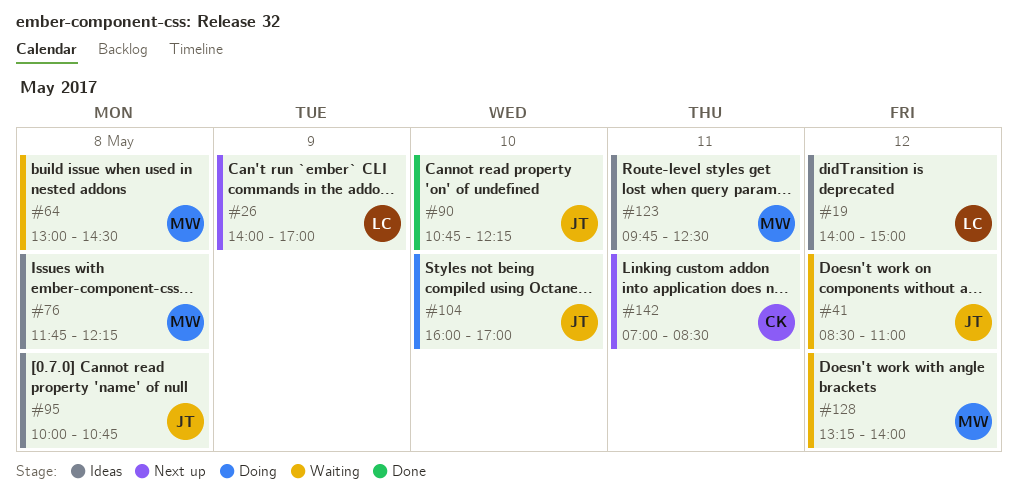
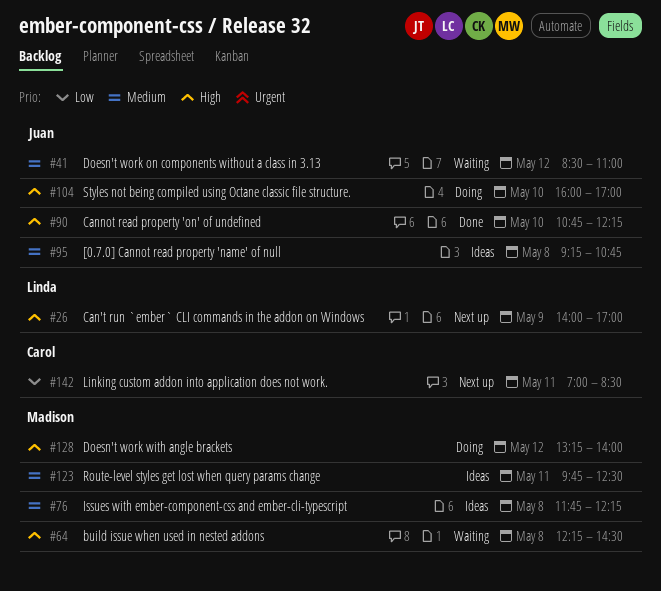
#19: present -> none
#64, begins: 13:00 -> 12:15
#95, begins: 10:00 -> 09:15
#128, status: Waiting -> Doing

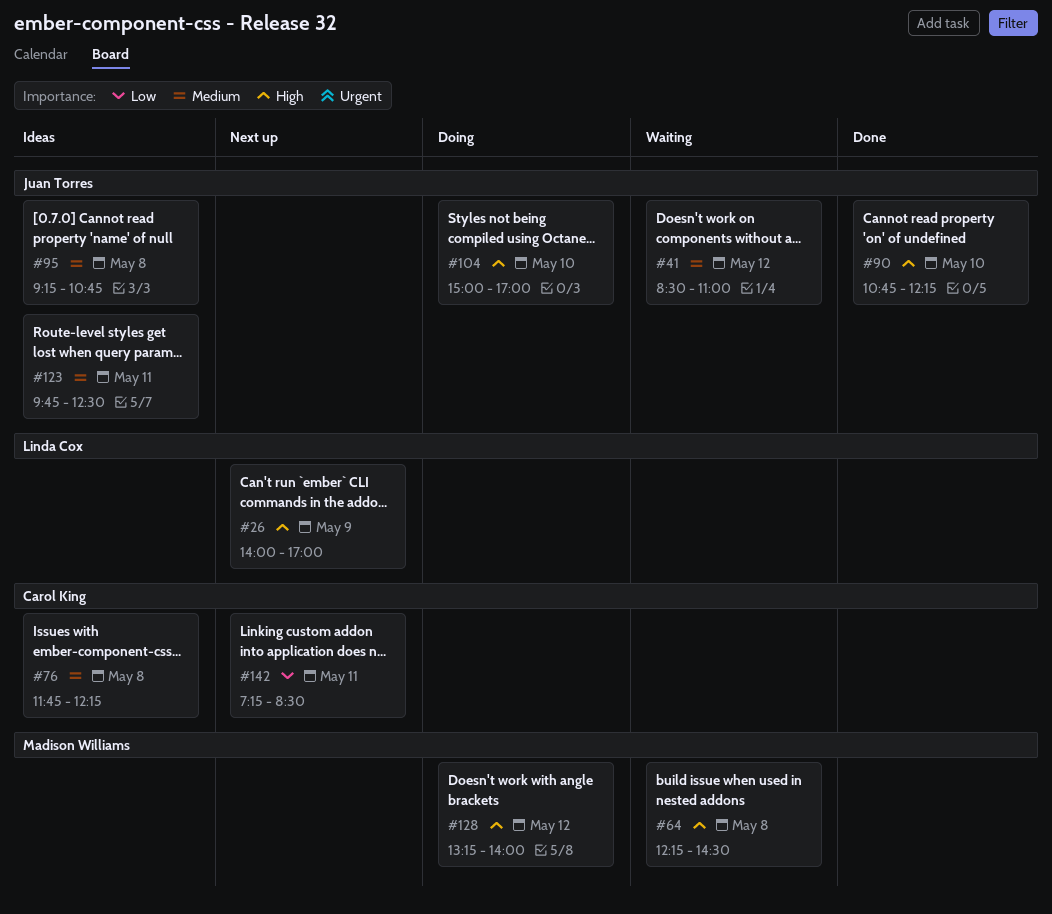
#76, owner: Madison Williams -> Carol King
#104, begins: 16:00 -> 15:00
#123, owner: Madison Williams -> Juan Torres
#142, begins: 07:00 -> 07:15

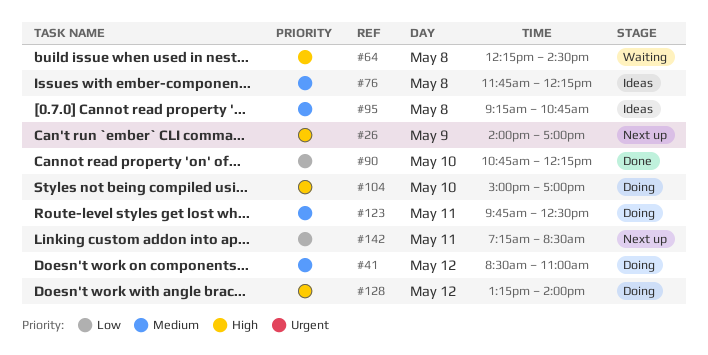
#41, status: Waiting -> Doing
#90, priority: High -> Low
#123, status: Ideas -> Doing

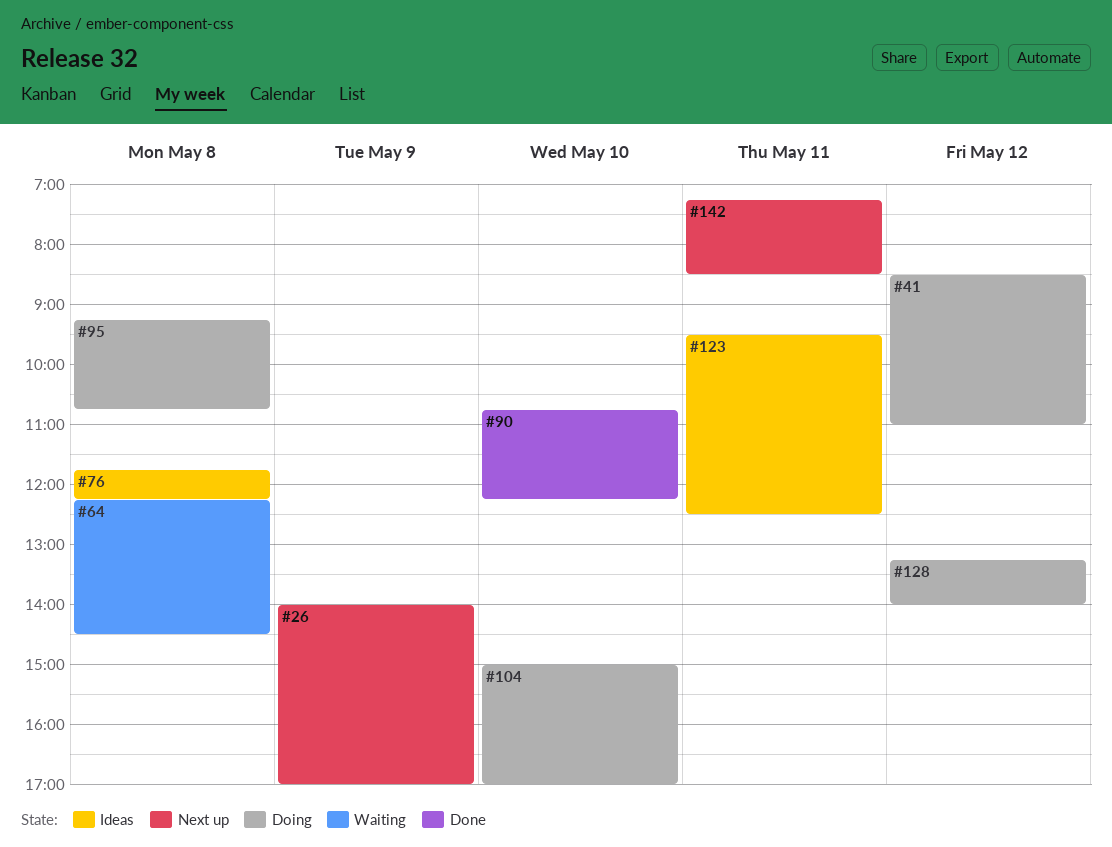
#95, status: Ideas -> Doing
#123, status: Doing -> Ideas
#123, begins: 09:45 -> 09:30

